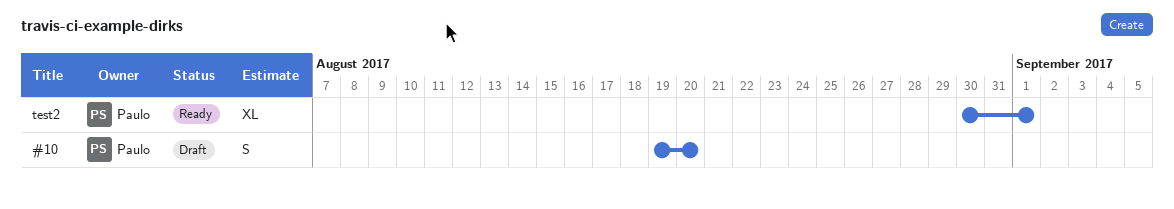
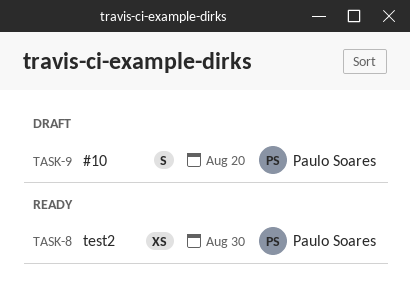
test2, estimate: XL -> XS
test2, due: Sep 1 -> Aug 30

